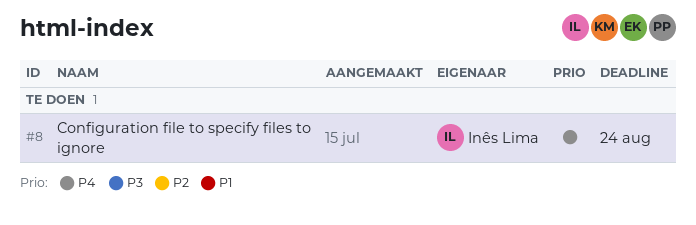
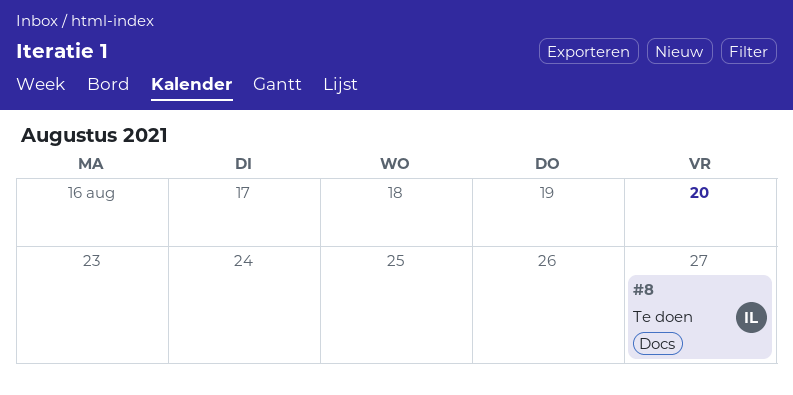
#8, due: Aug 24 -> Aug 27

